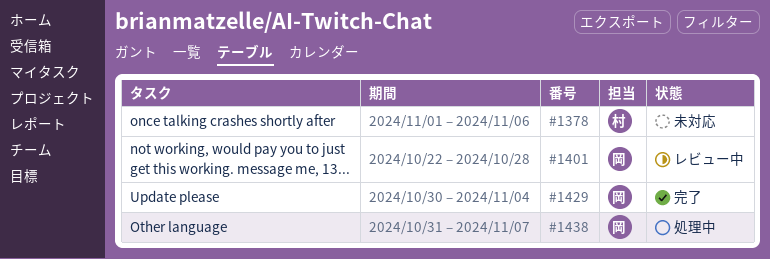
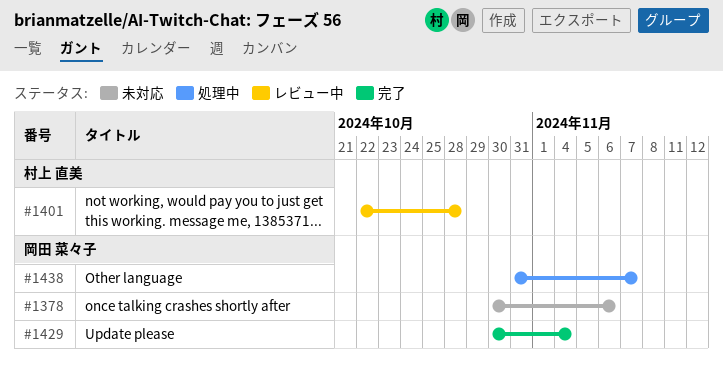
#1378, owner: 村上 直美 -> 岡田 菜々子
#1378, start: Nov 1 -> Oct 30
#1401, owner: 岡田 菜々子 -> 村上 直美

